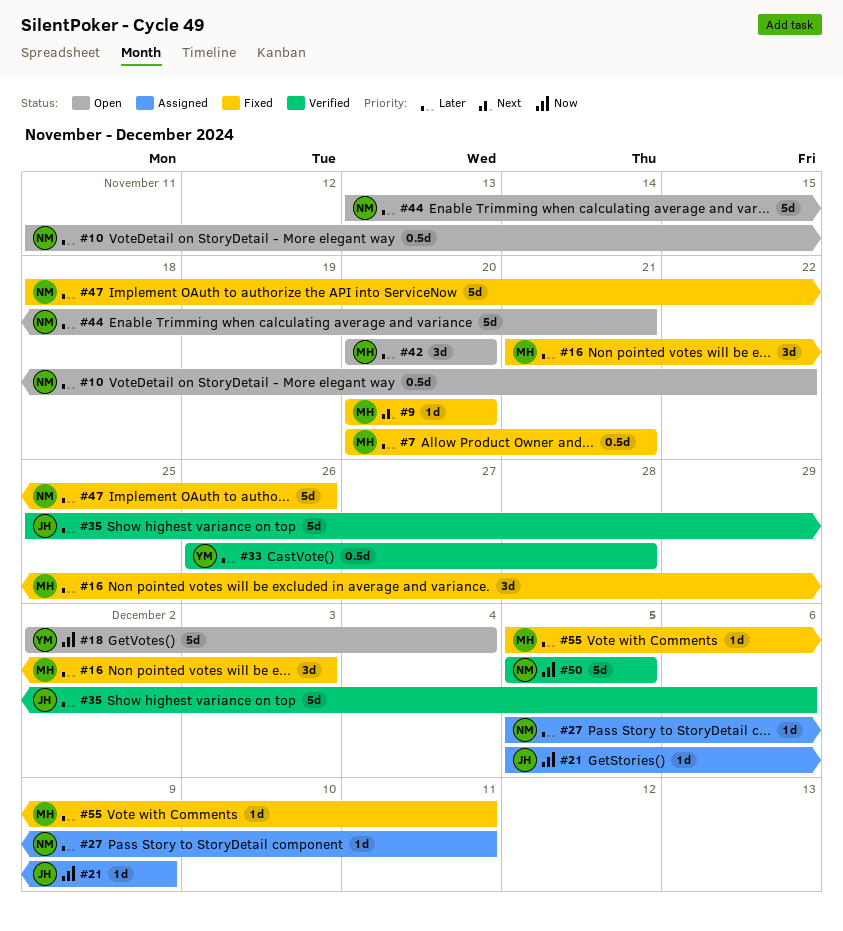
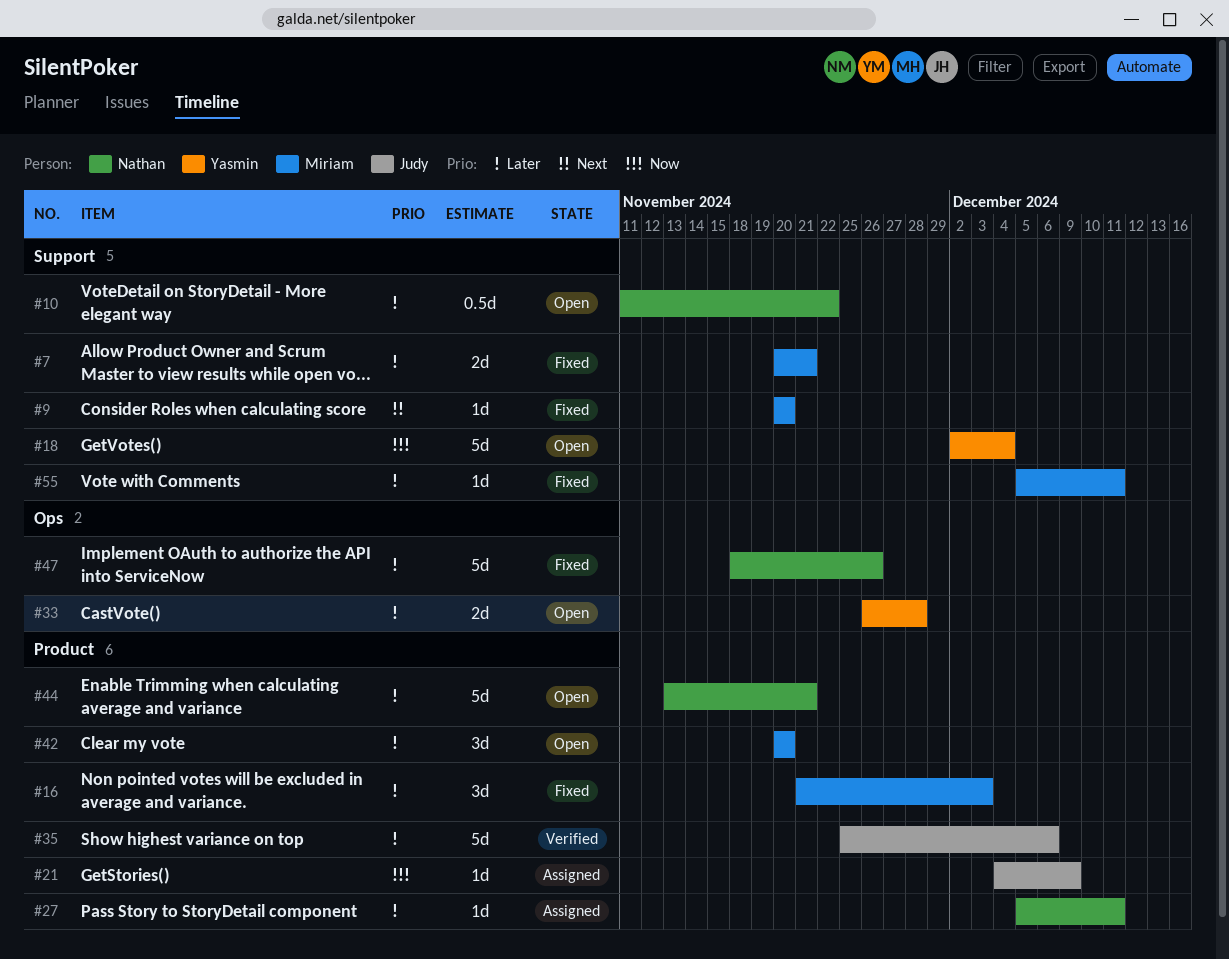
#7, estimate: 0.5d -> 2d
#21, start: Dec 5 -> Dec 4
#33, status: Verified -> Open
#33, estimate: 0.5d -> 2d
#50: present -> none

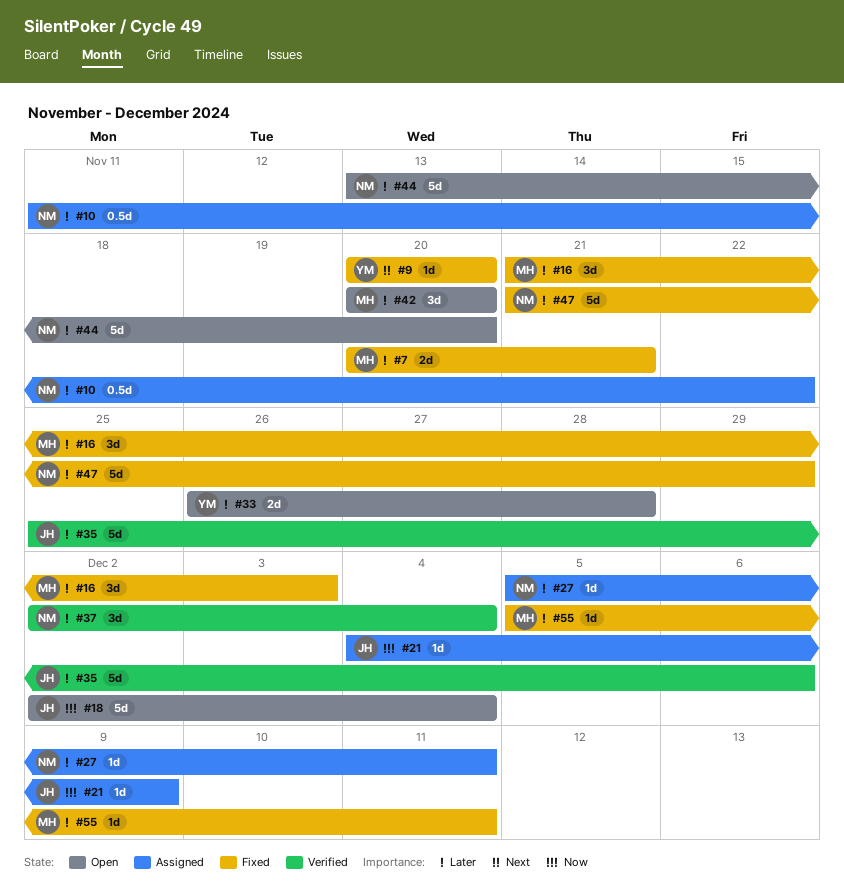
#9, owner: Miriam -> Yasmin
#10, status: Open -> Assigned
#18, owner: Yasmin -> Judy
#37: none -> present
#44, due: Nov 21 -> Nov 20
#47, start: Nov 18 -> Nov 21
#47, due: Nov 26 -> Nov 29

